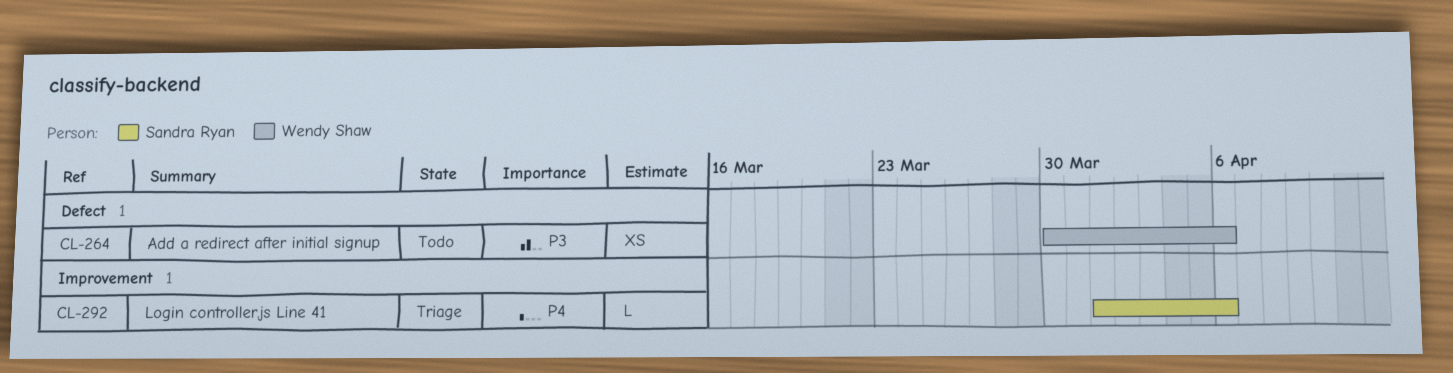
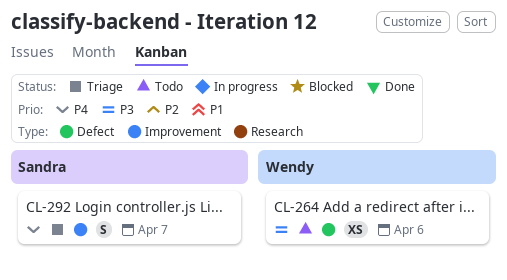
CL-292, estimate: L -> S
CL-292, due: Apr 6 -> Apr 7

